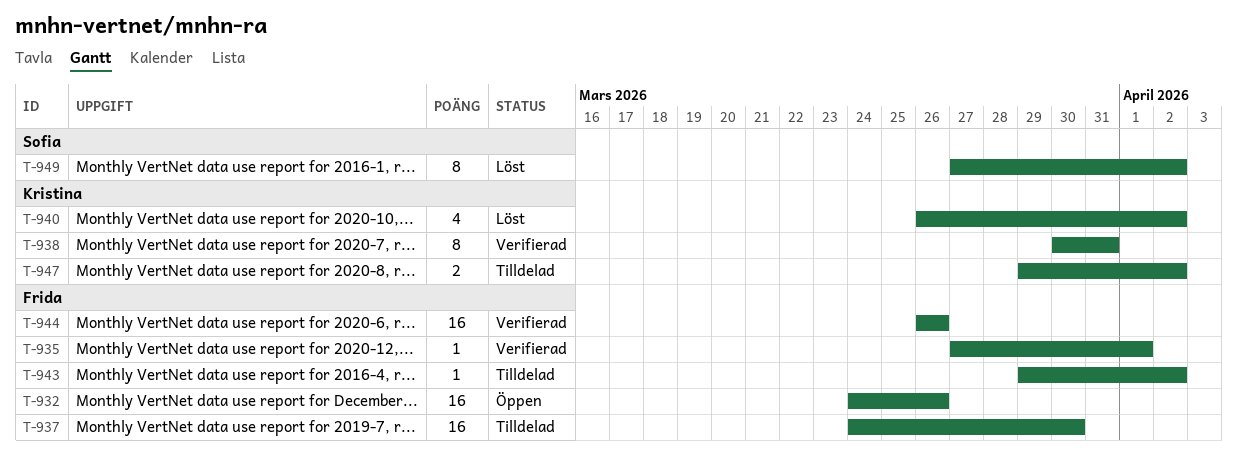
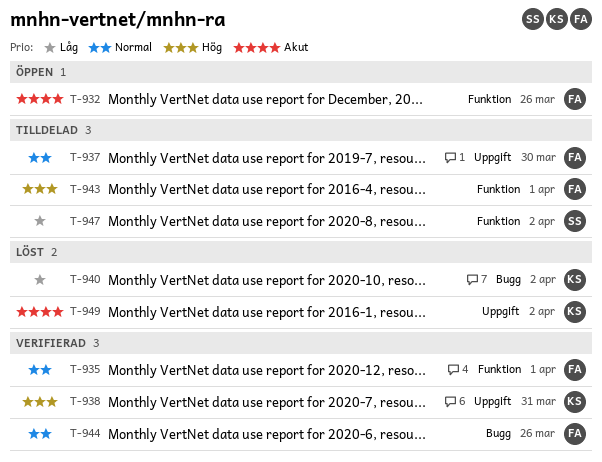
T-943, due: Apr 2 -> Apr 1
T-947, owner: Kristina -> Sofia
T-949, owner: Sofia -> Kristina

